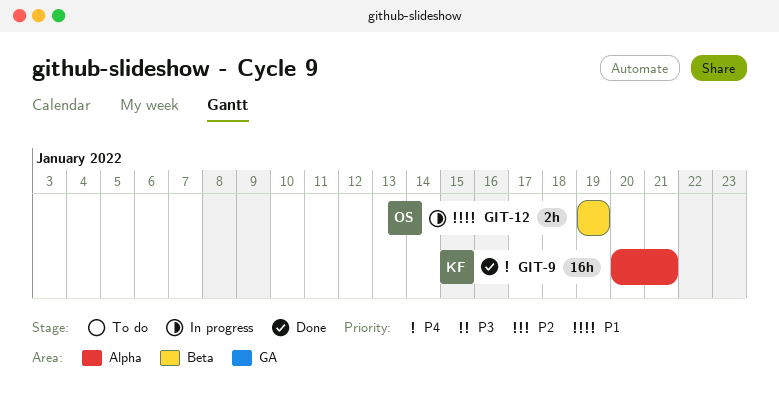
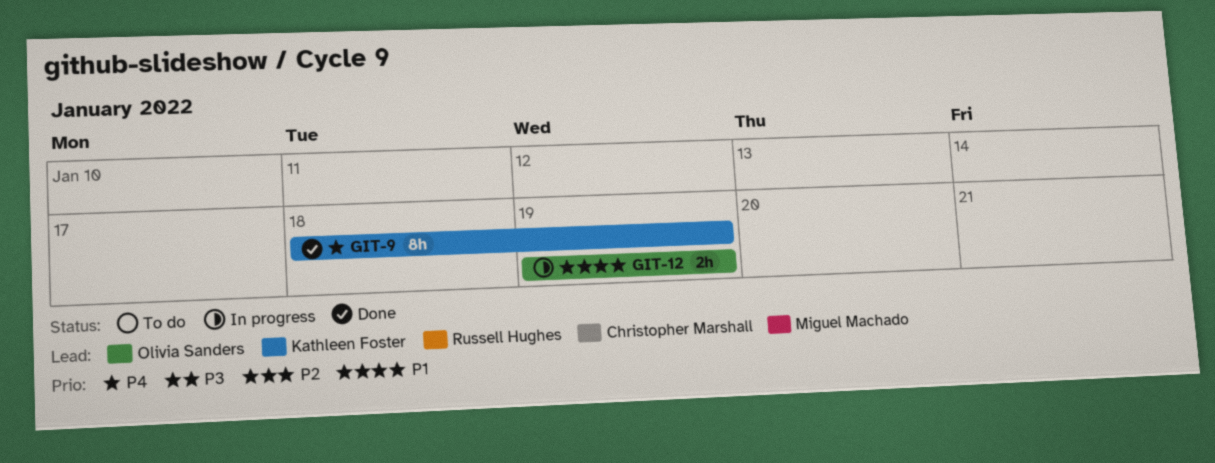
GIT-9, estimate: 16h -> 8h
GIT-9, start: Jan 20 -> Jan 18
GIT-9, due: Jan 21 -> Jan 19

